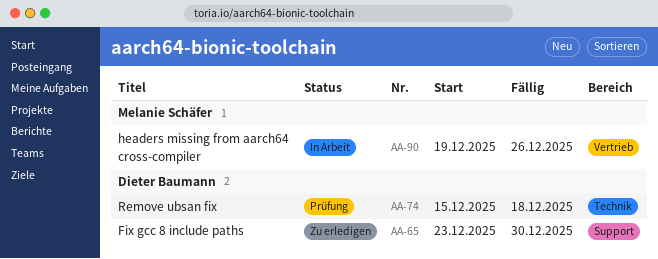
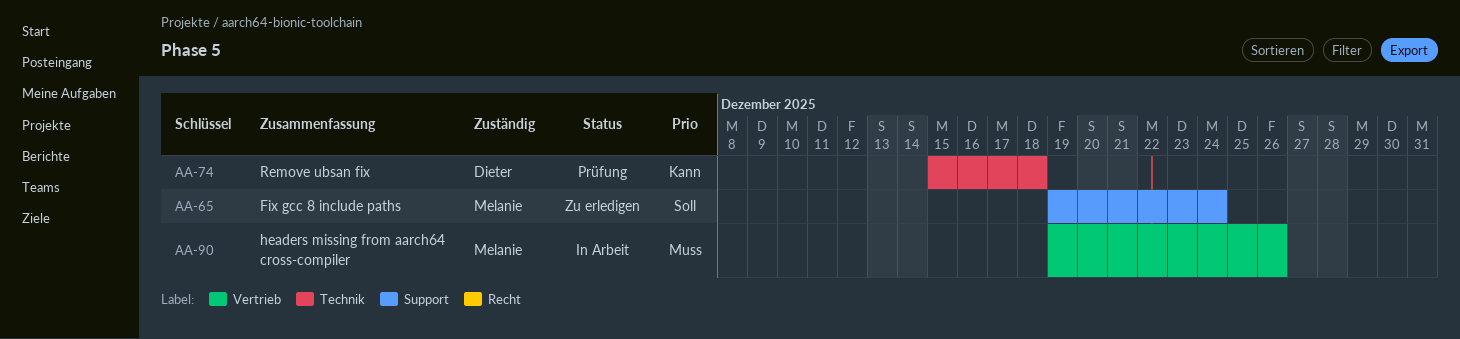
AA-65, owner: Dieter Baumann -> Melanie Schäfer
AA-65, start: Dec 23 -> Dec 19
AA-65, due: Dec 30 -> Dec 24

